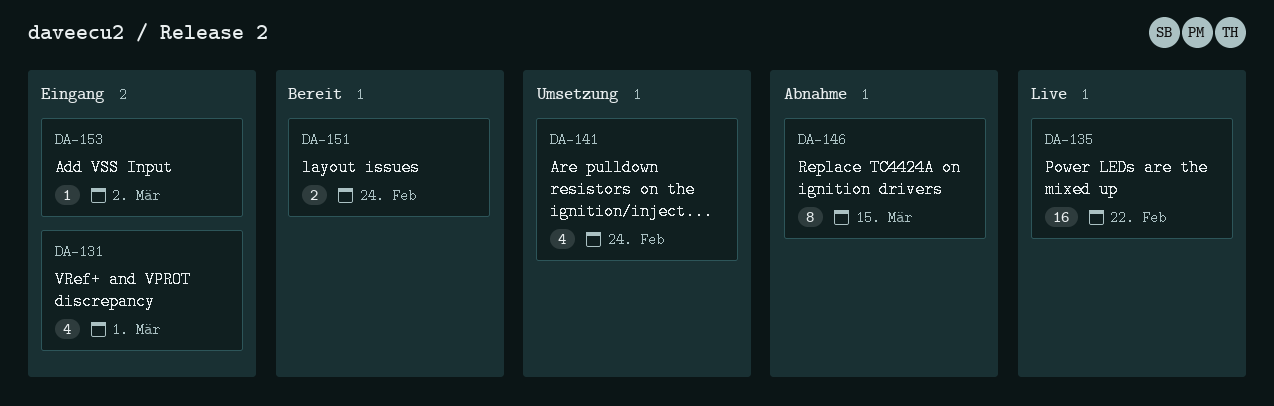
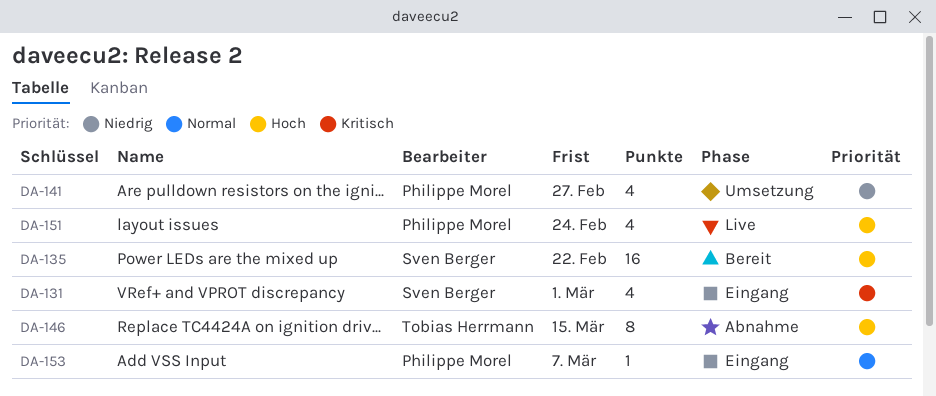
DA-135, status: Live -> Bereit
DA-141, due: Feb 24 -> Feb 27
DA-151, status: Bereit -> Live
DA-151, estimate: 2 -> 4
DA-153, due: Mar 2 -> Mar 7

